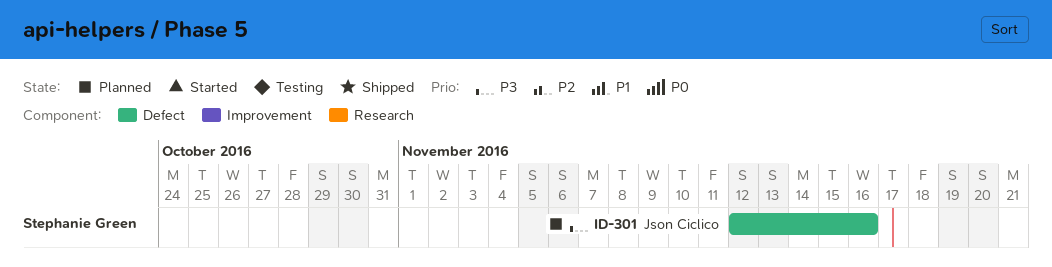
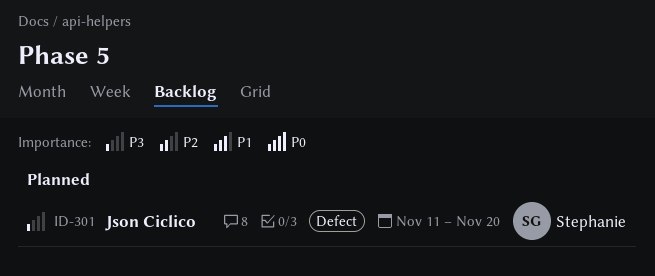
ID-301, start: Nov 12 -> Nov 11
ID-301, due: Nov 16 -> Nov 20

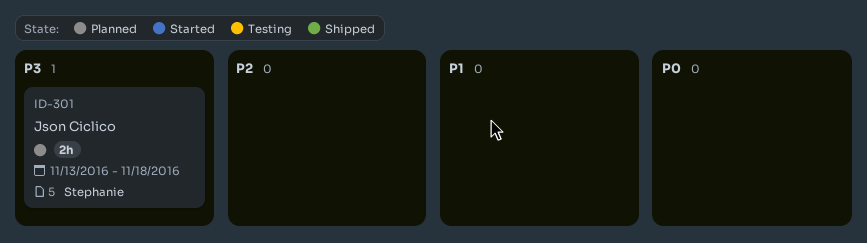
ID-301, start: Nov 11 -> Nov 13
ID-301, due: Nov 20 -> Nov 18

